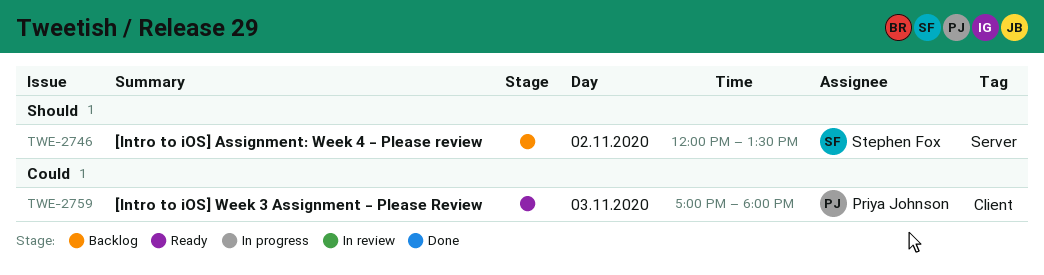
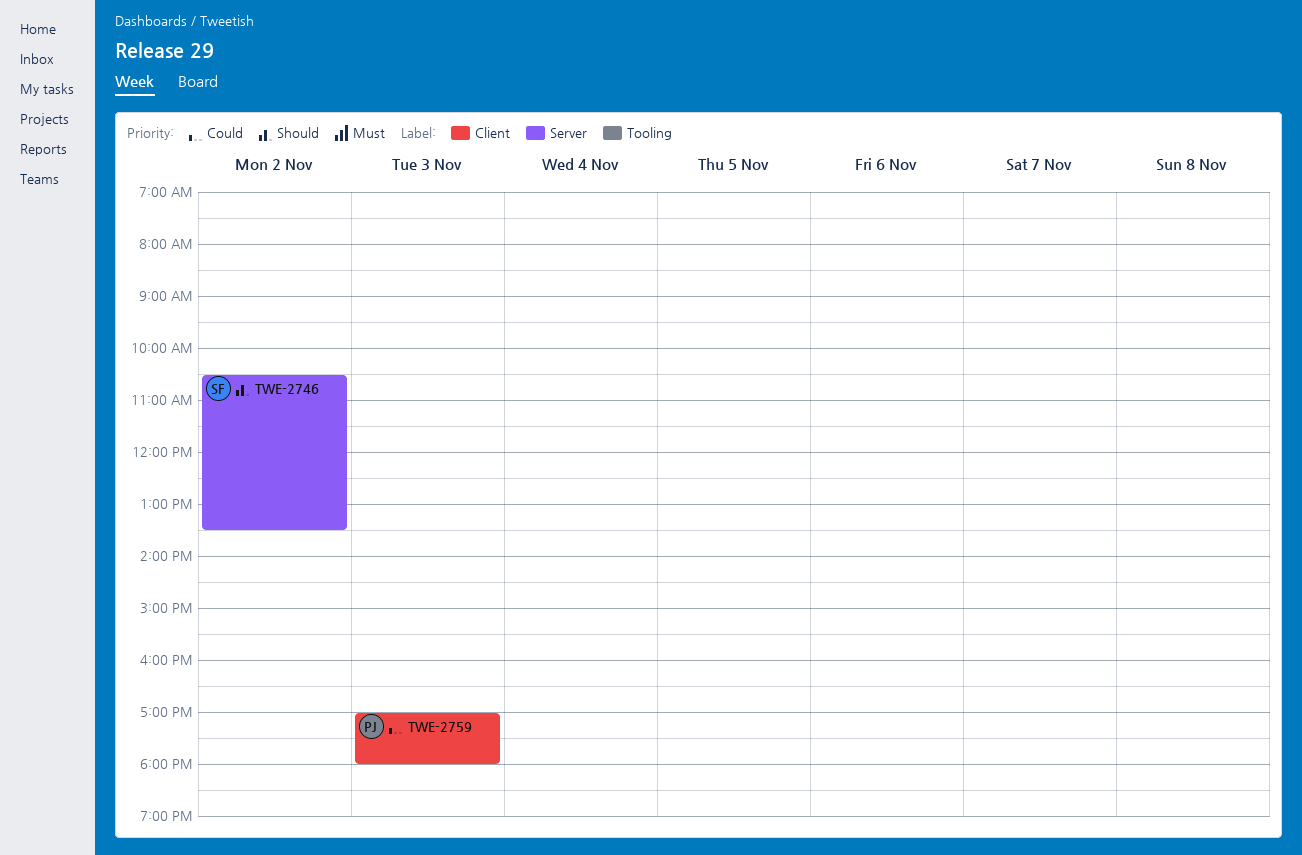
TWE-2746, begins: 12:00 -> 10:30

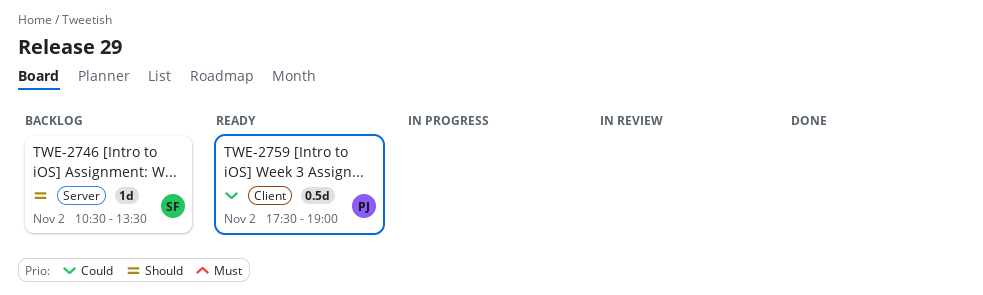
TWE-2759, day: Nov 3 -> Nov 2
TWE-2759, begins: 17:00 -> 17:30
TWE-2759, ends: 18:00 -> 19:00

